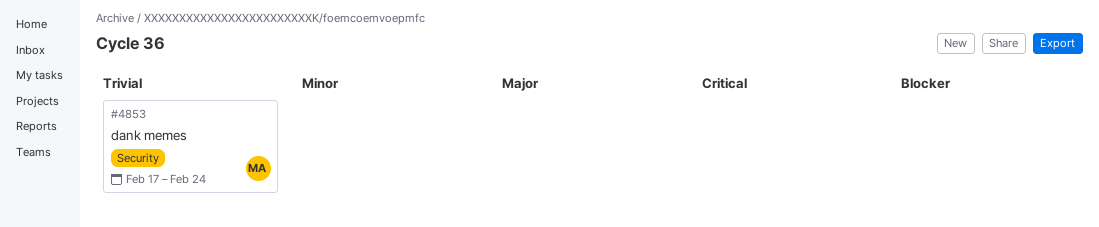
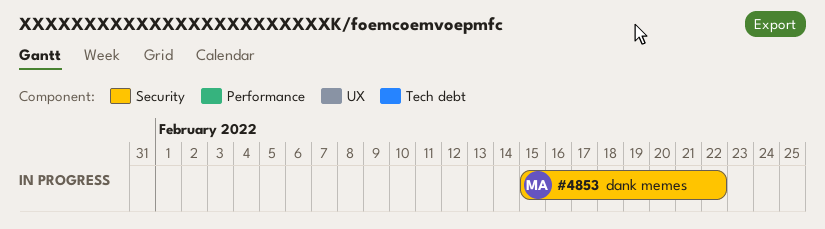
#4853, start: Feb 17 -> Feb 15
#4853, due: Feb 24 -> Feb 22

